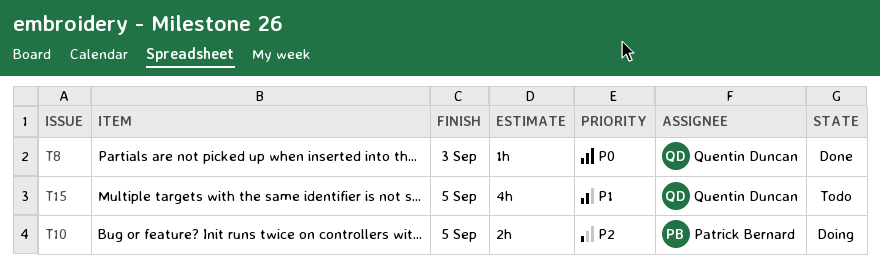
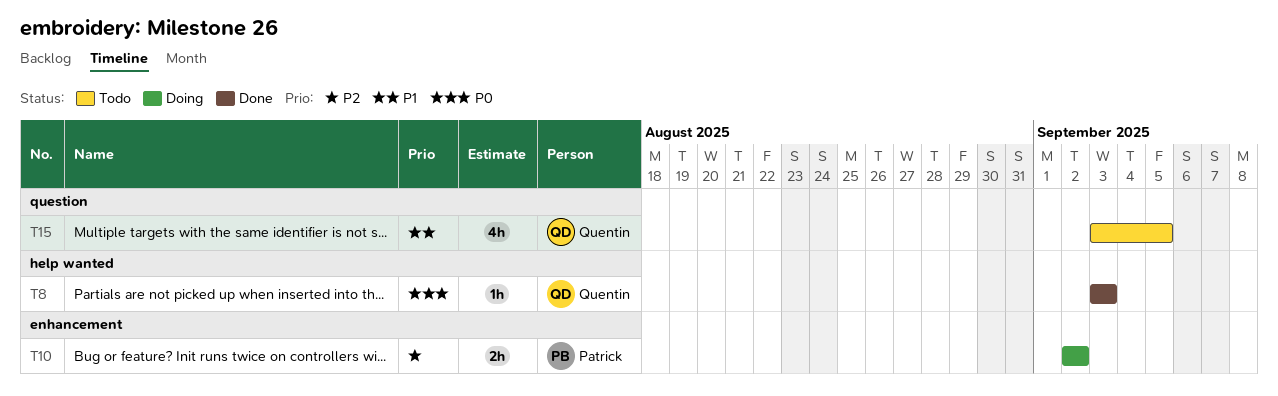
T10, due: Sep 5 -> Sep 2

